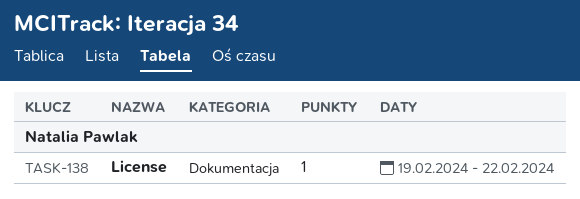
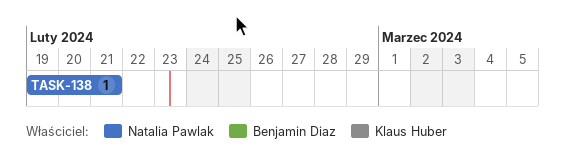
TASK-138, due: Feb 22 -> Feb 21

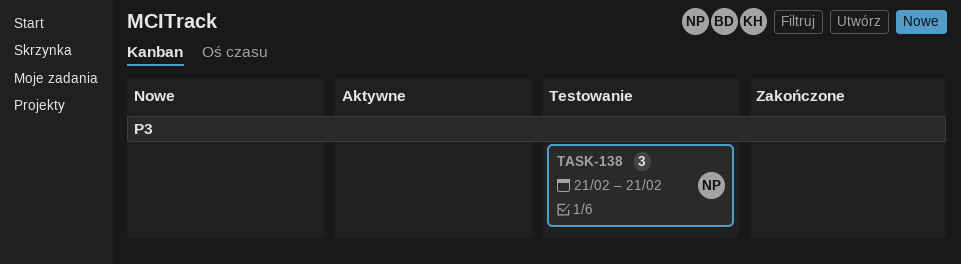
TASK-138, estimate: 1 -> 3
TASK-138, start: Feb 19 -> Feb 21

